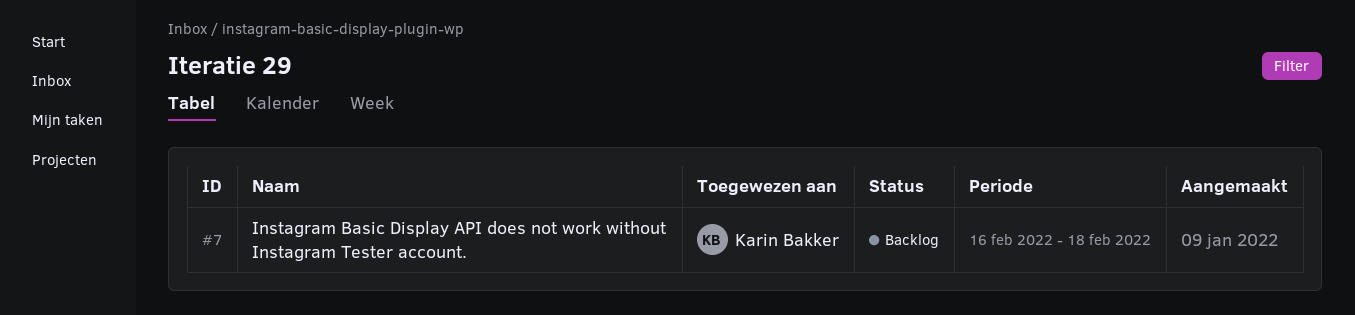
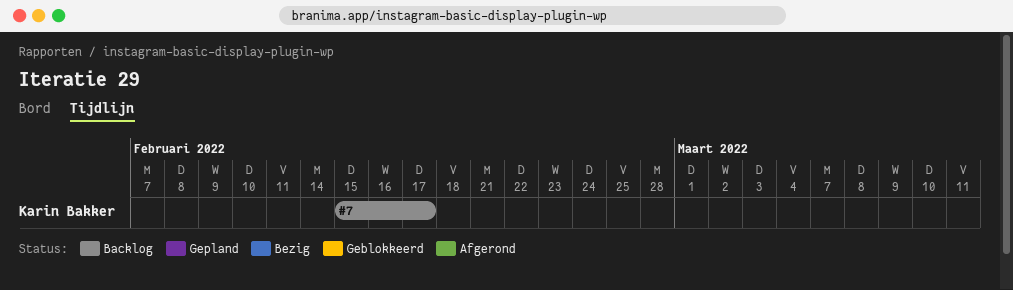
#7, start: Feb 16 -> Feb 15
#7, due: Feb 18 -> Feb 17

